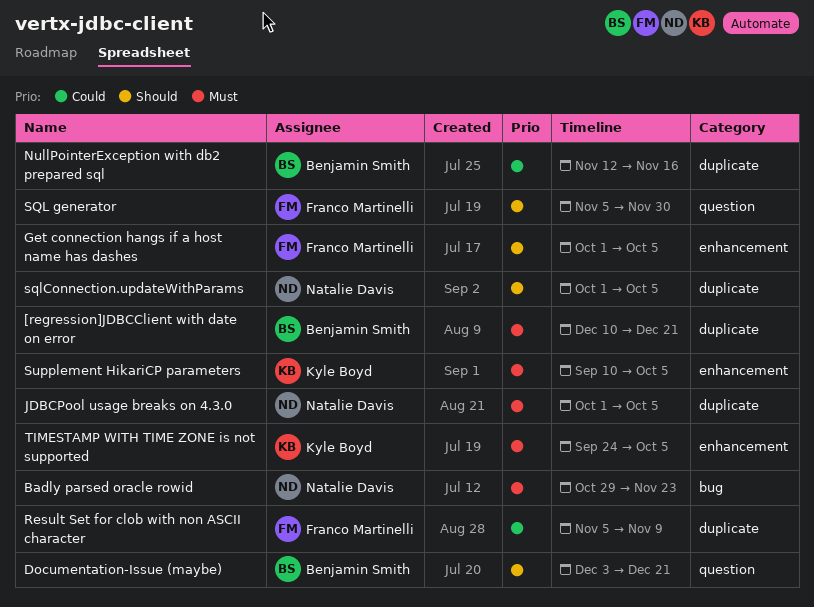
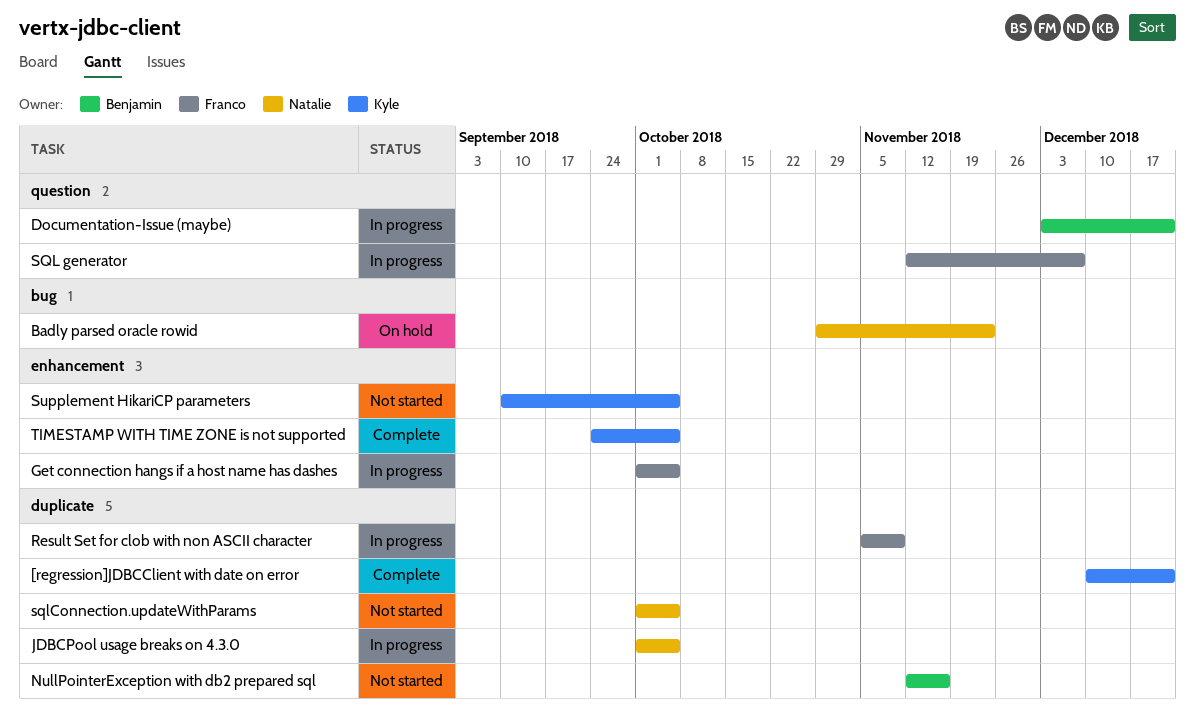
[regression]JDBCClient with date on error, owner: Benjamin Smith -> Kyle Boyd
SQL generator, start: Nov 5 -> Nov 12
SQL generator, due: Nov 30 -> Dec 7

